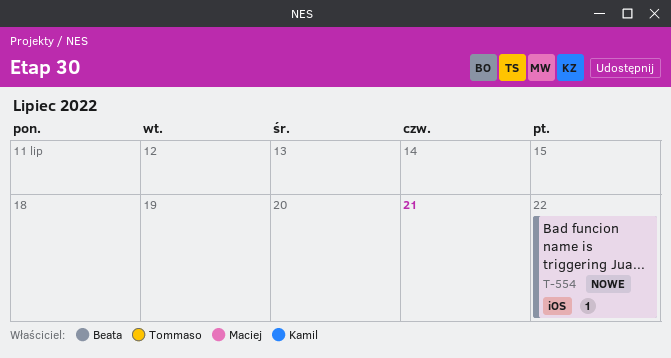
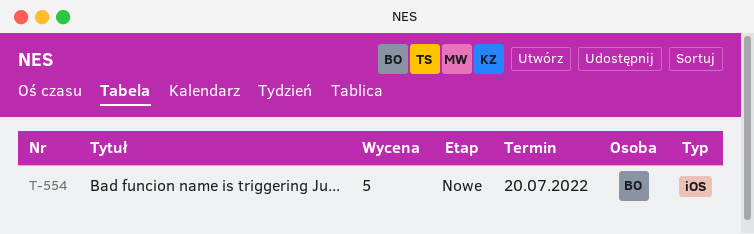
T-554, estimate: 1 -> 5
T-554, due: Jul 22 -> Jul 20

